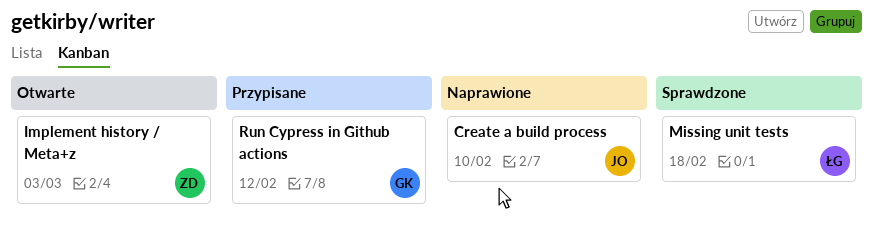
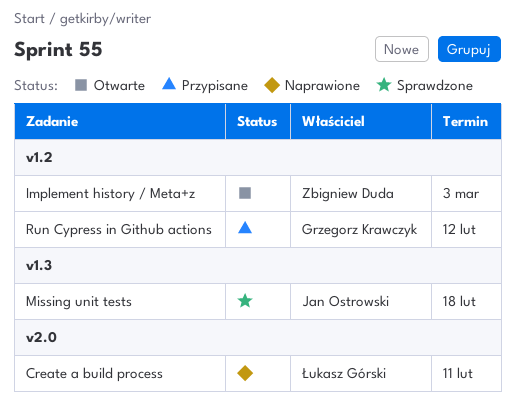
Create a build process, owner: Jan Ostrowski -> Łukasz Górski
Create a build process, due: Feb 10 -> Feb 11
Missing unit tests, owner: Łukasz Górski -> Jan Ostrowski

